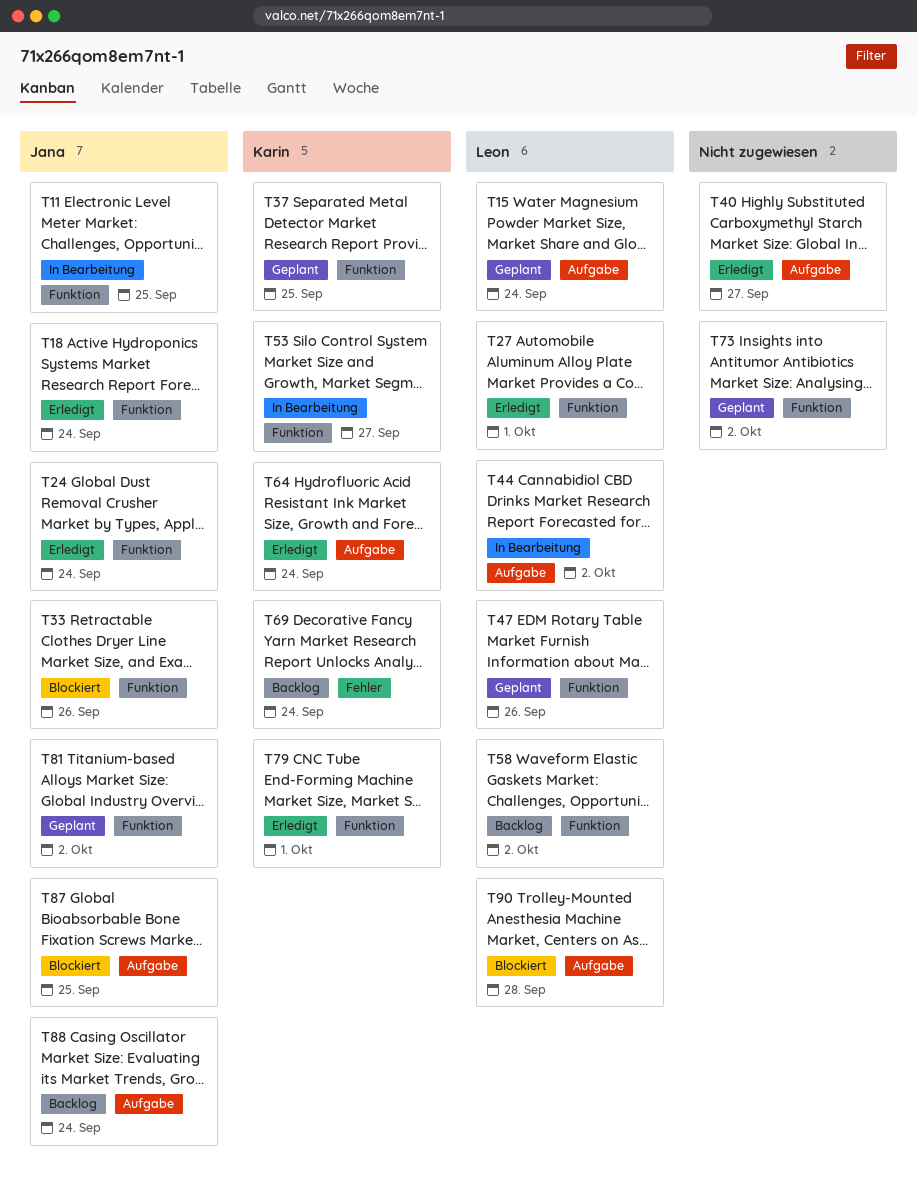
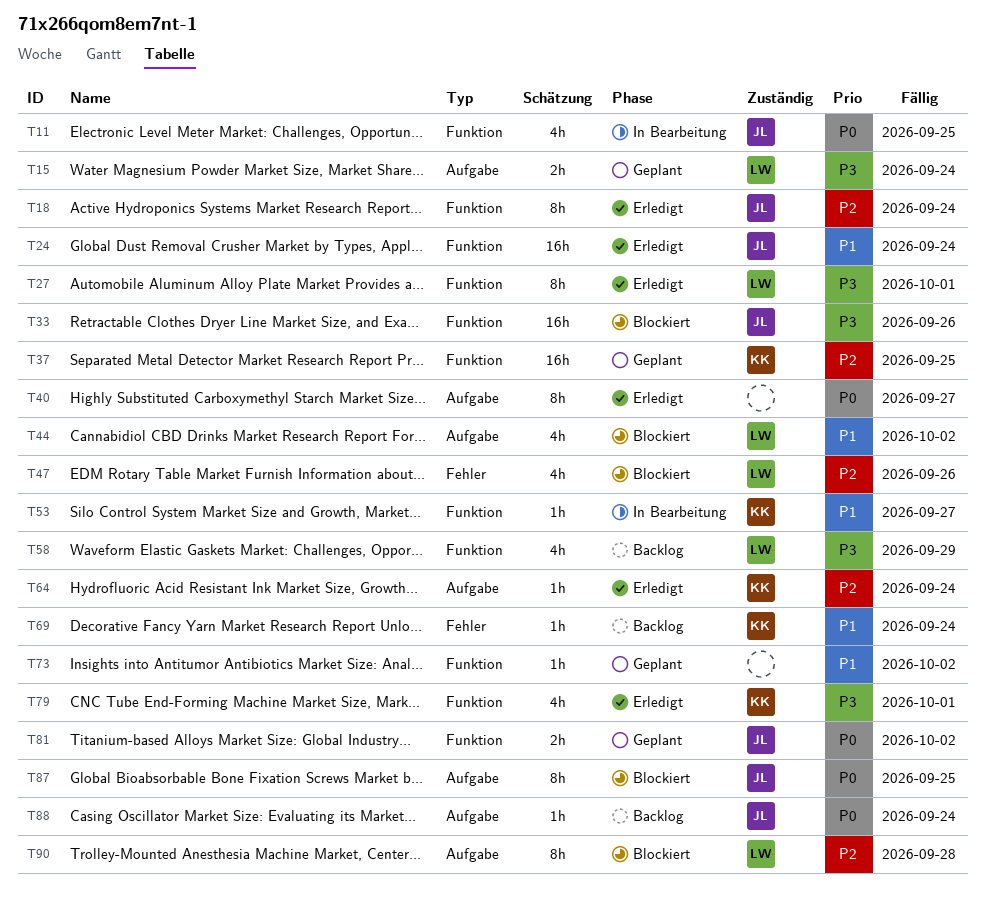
T44, status: In Bearbeitung -> Blockiert
T47, status: Geplant -> Blockiert
T47, label: Funktion -> Fehler
T58, due: Oct 2 -> Sep 29

